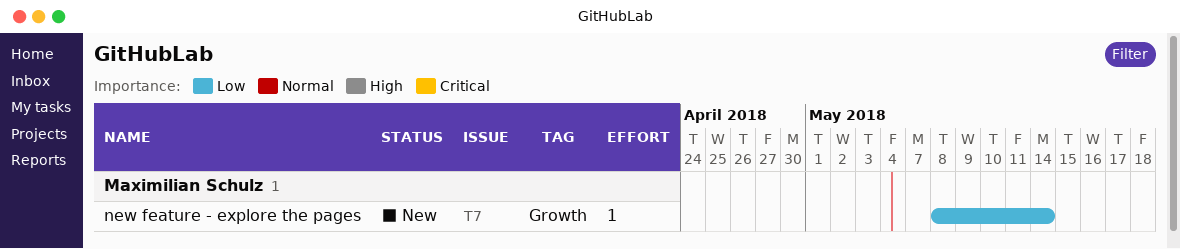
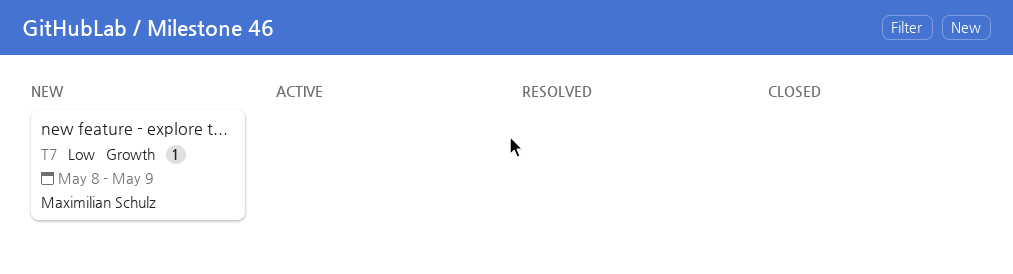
T7, due: May 14 -> May 9

